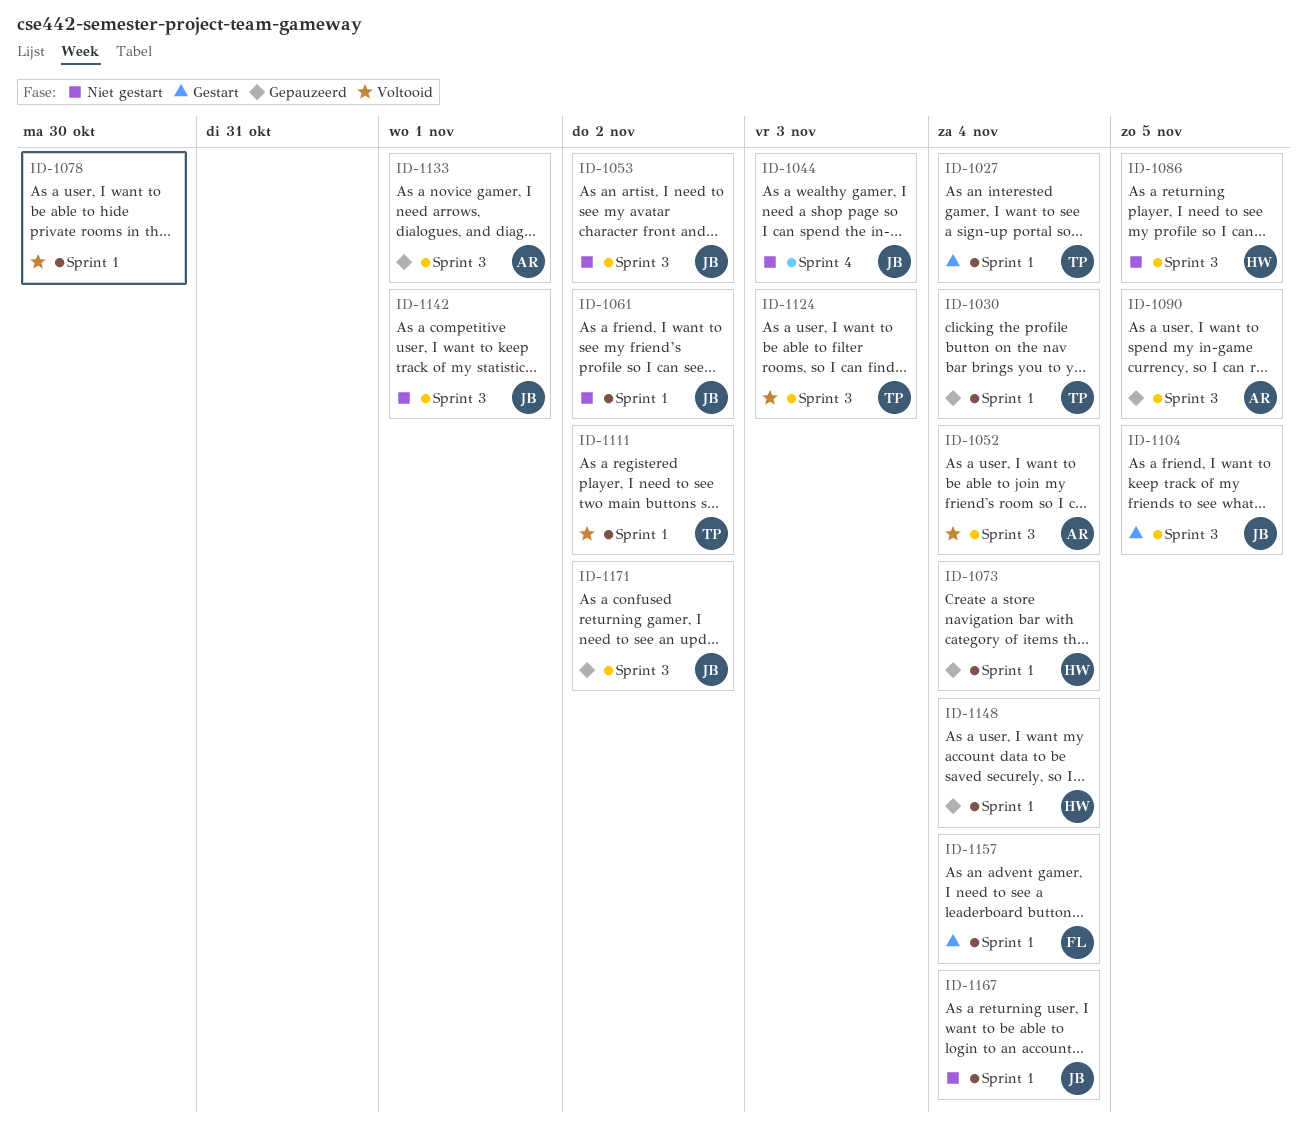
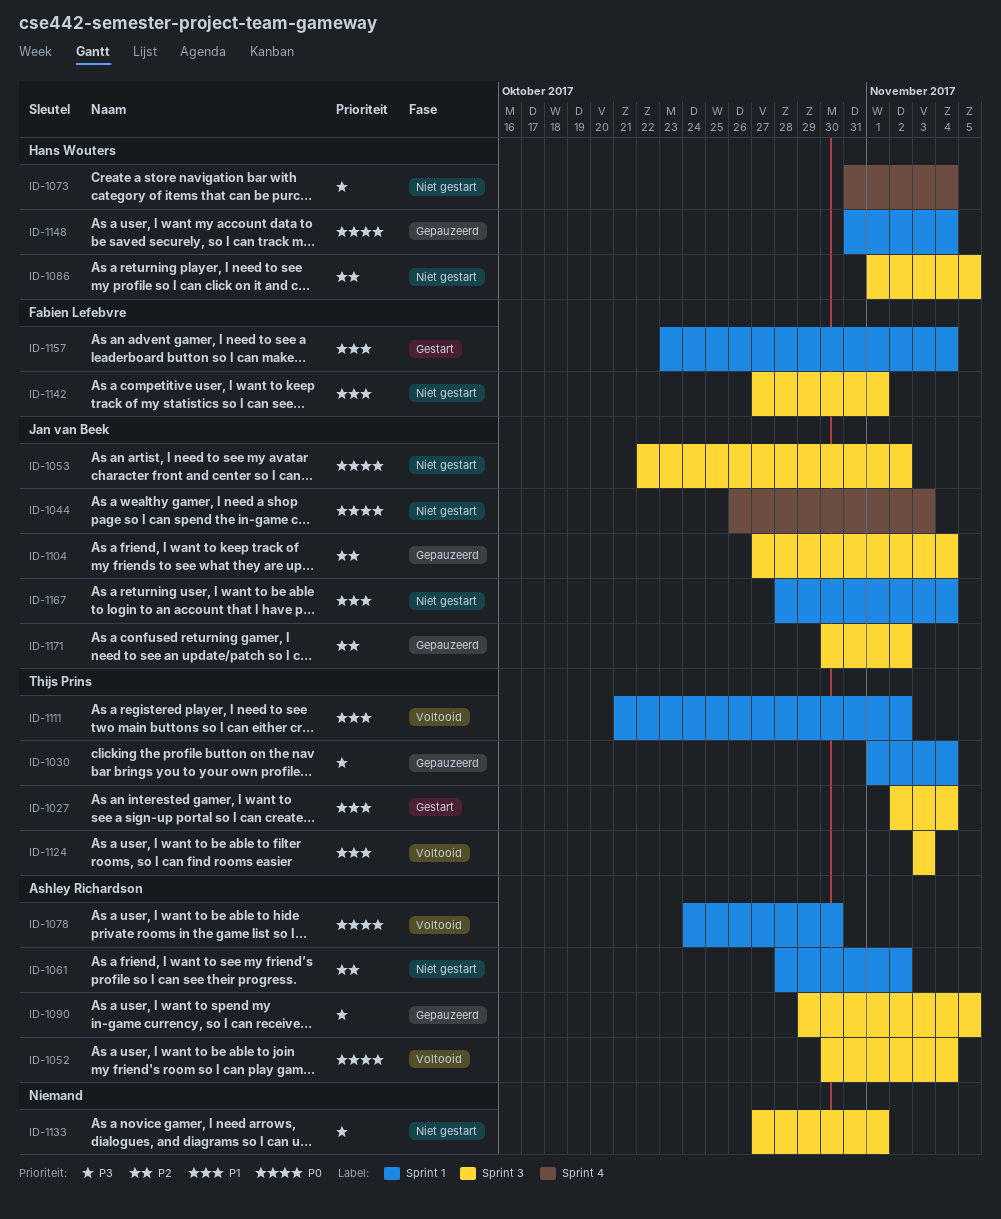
ID-1027, label: Sprint 1 -> Sprint 3
ID-1061, owner: Jan van Beek -> Ashley Richardson
ID-1073, status: Gepauzeerd -> Niet gestart
ID-1073, label: Sprint 1 -> Sprint 4
ID-1078, owner: none -> Ashley Richardson
ID-1104, status: Gestart -> Gepauzeerd
ID-1104, due: Nov 5 -> Nov 4
ID-1133, status: Gepauzeerd -> Niet gestart
ID-1133, owner: Ashley Richardson -> none
ID-1142, owner: Jan van Beek -> Fabien Lefebvre

